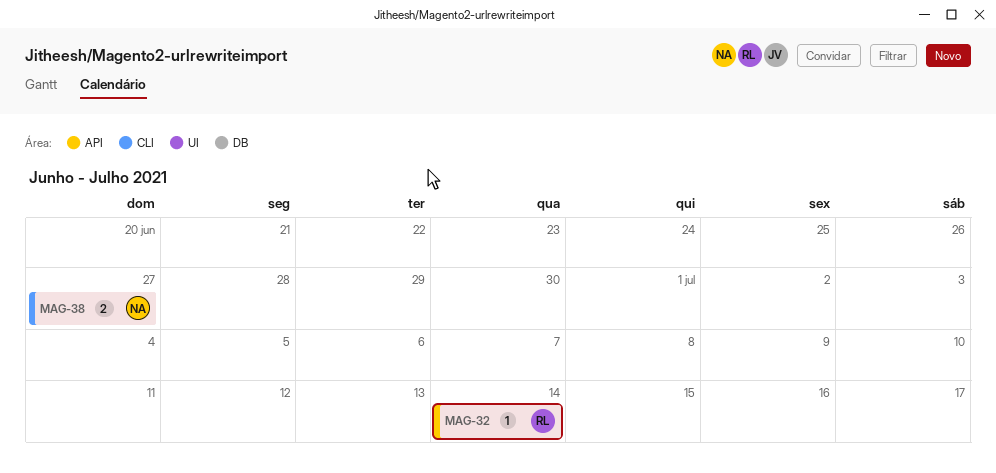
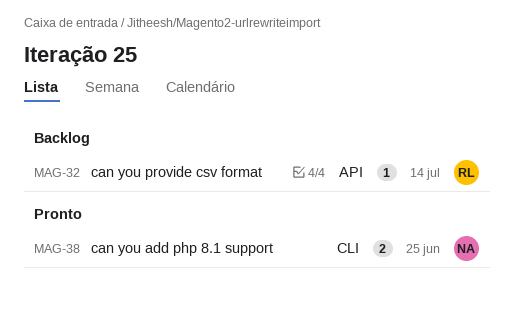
MAG-38, due: Jun 27 -> Jun 25

